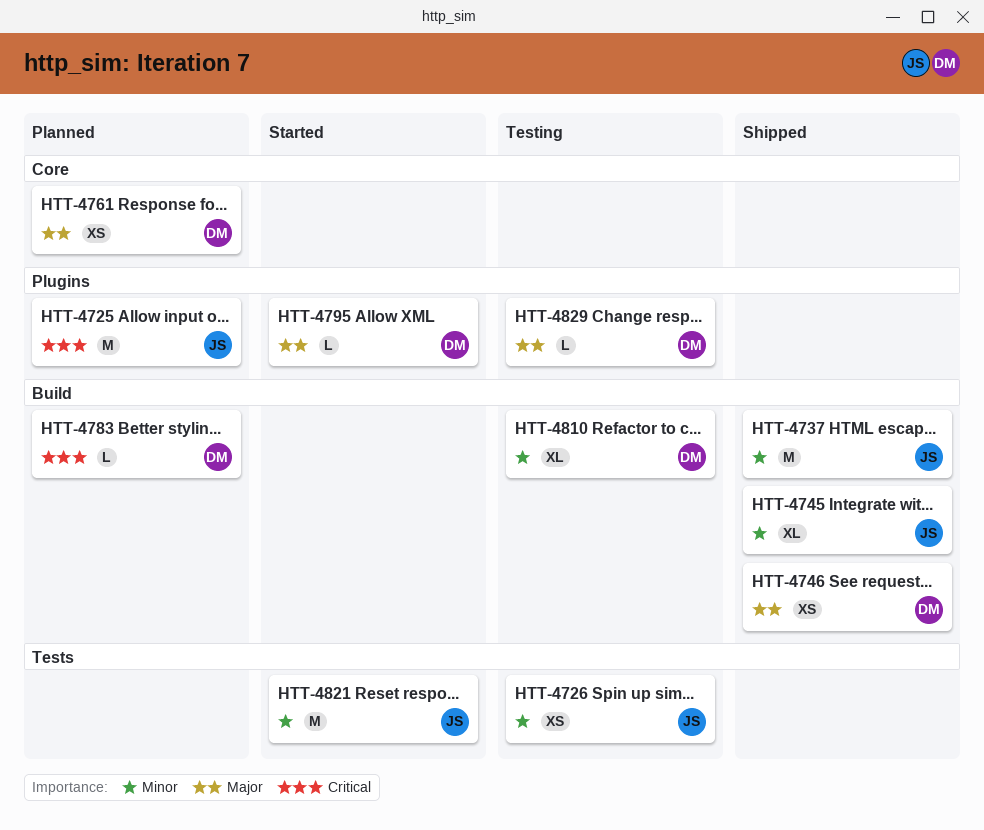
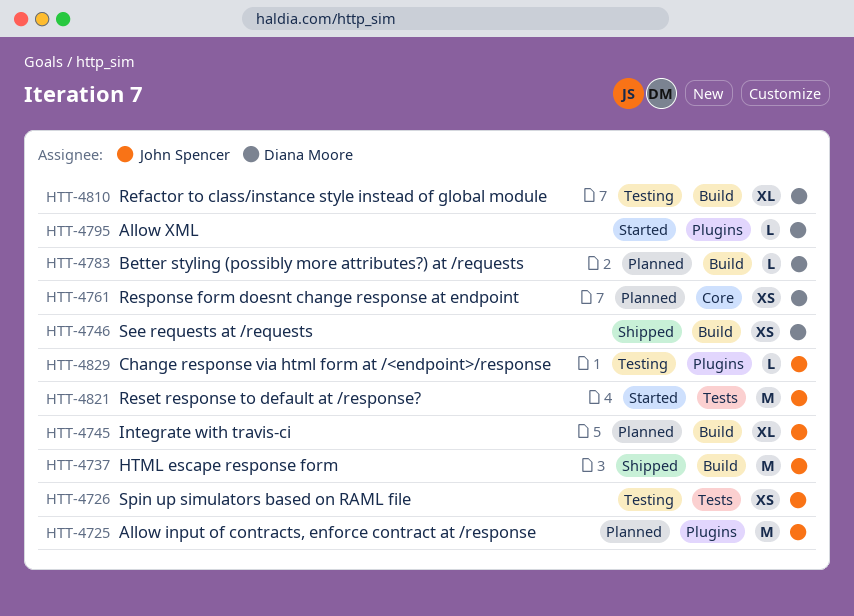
HTT-4745, status: Shipped -> Planned
HTT-4829, owner: Diana Moore -> John Spencer

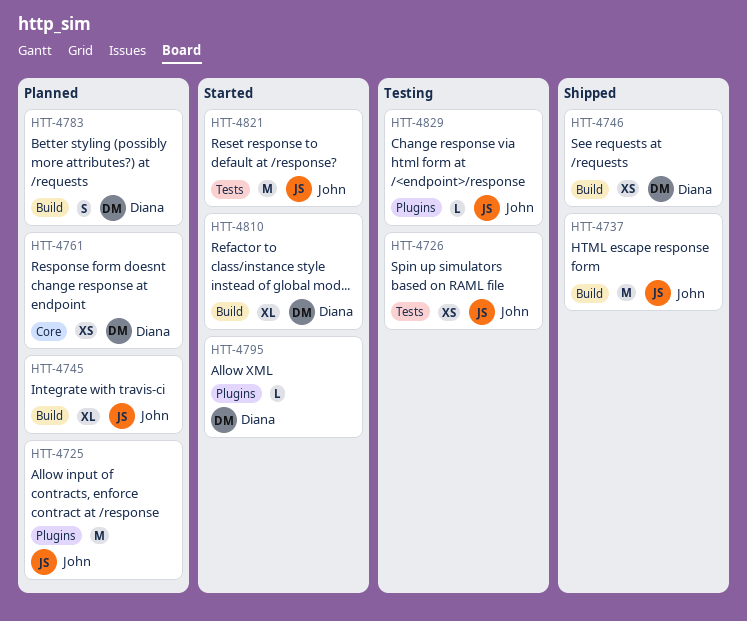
HTT-4783, estimate: L -> S
HTT-4810, status: Testing -> Started

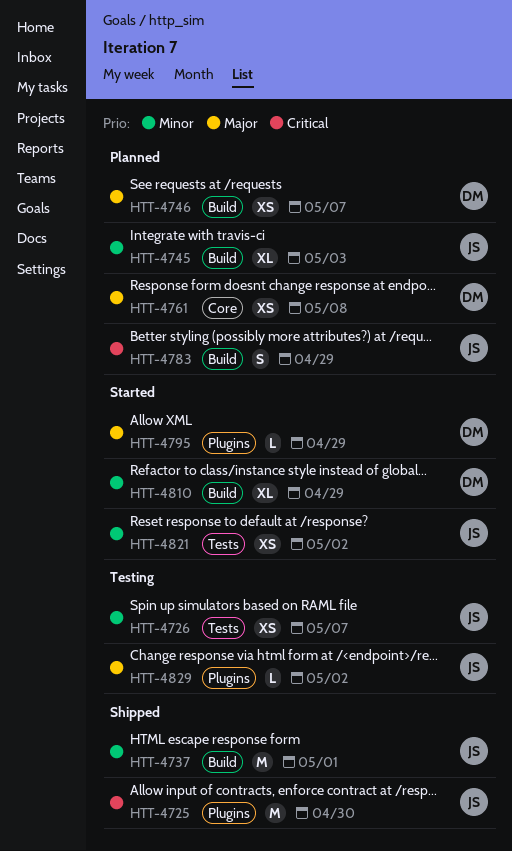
HTT-4725, status: Planned -> Shipped
HTT-4746, status: Shipped -> Planned
HTT-4783, owner: Diana -> John
HTT-4821, estimate: M -> XS

